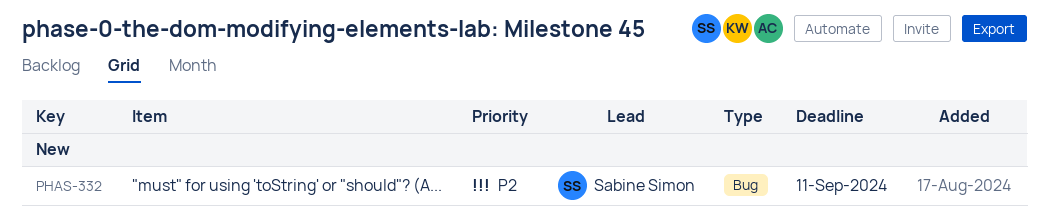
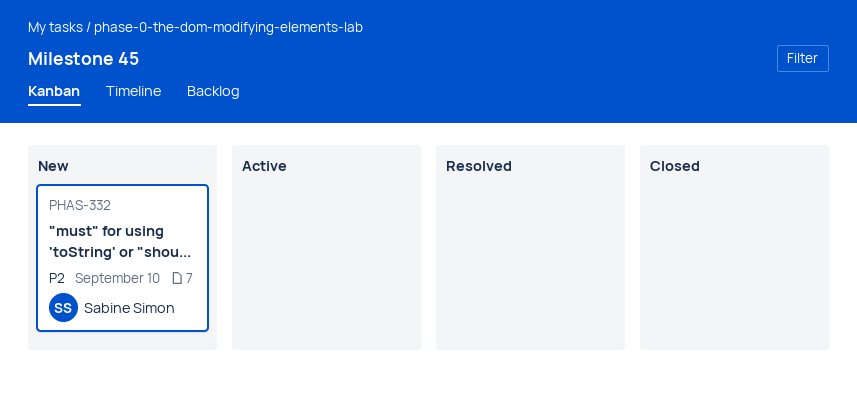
PHAS-332, due: Sep 11 -> Sep 10

